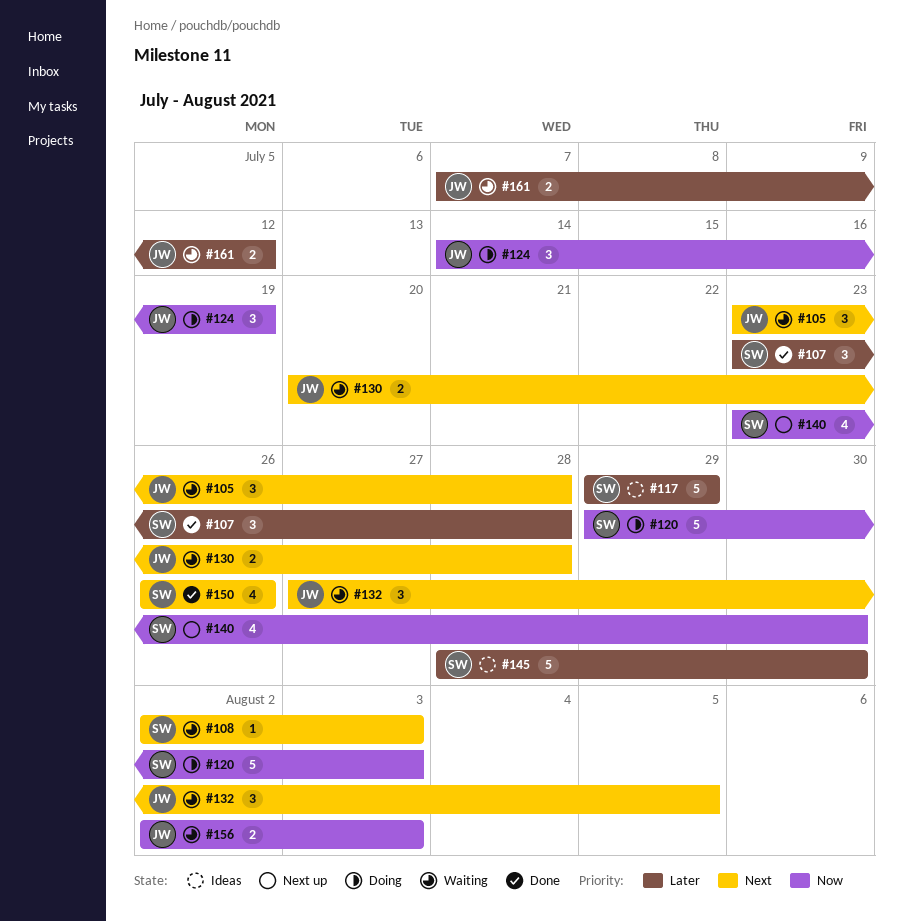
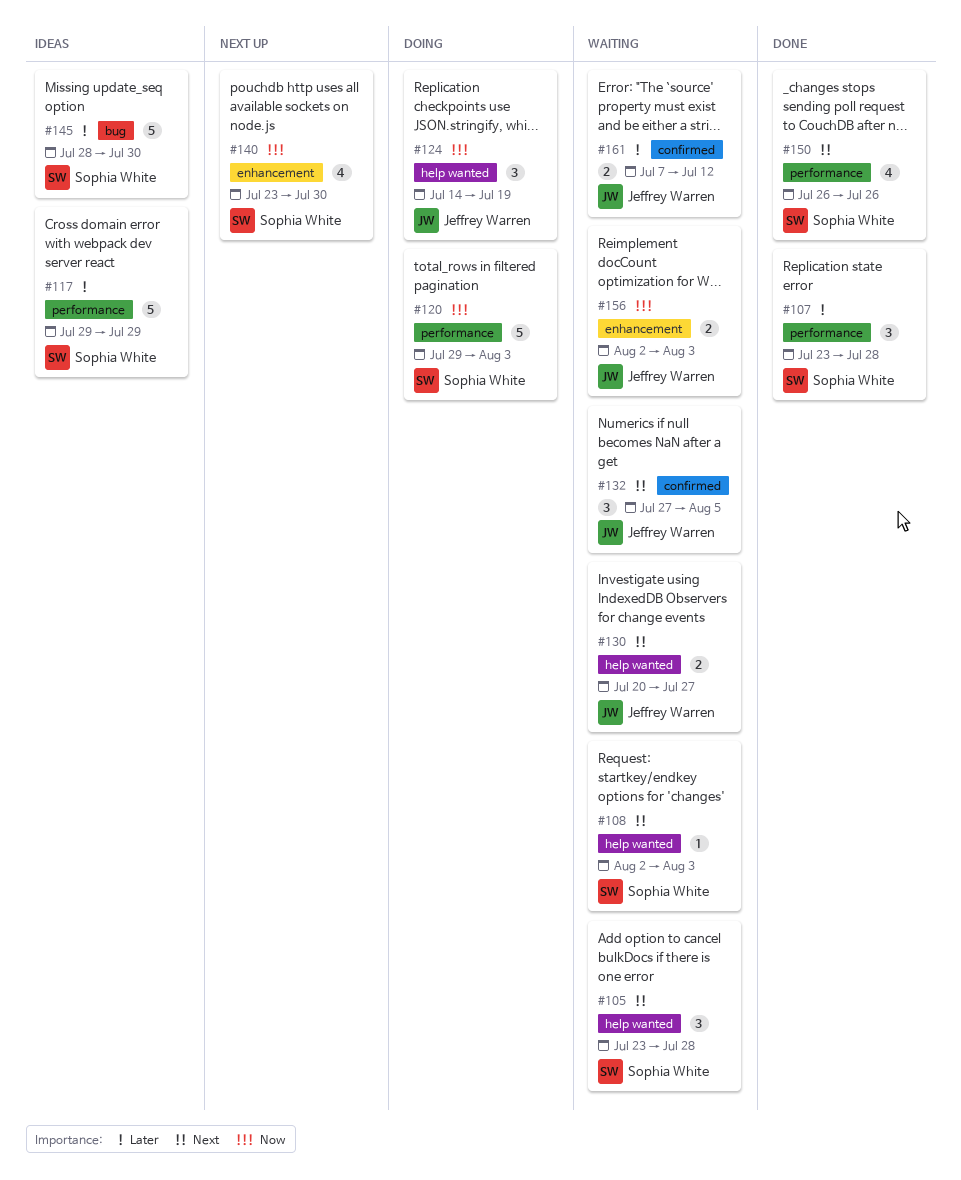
#105, owner: Jeffrey Warren -> Sophia White
#130, due: Jul 28 -> Jul 27

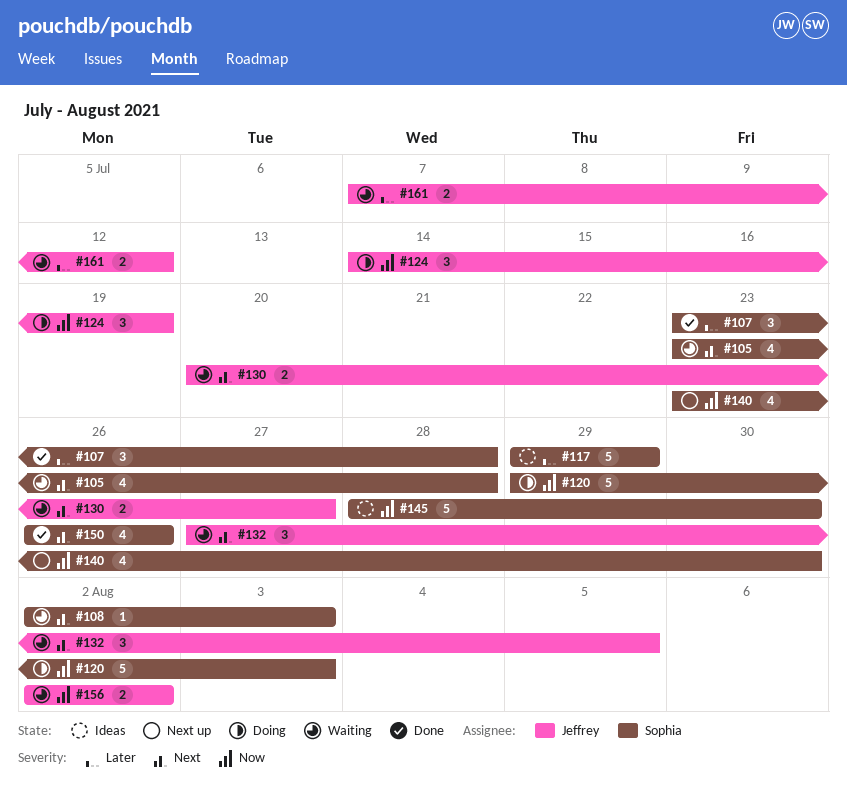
#105, estimate: 3 -> 4
#145, priority: Later -> Now
#156, due: Aug 3 -> Aug 2

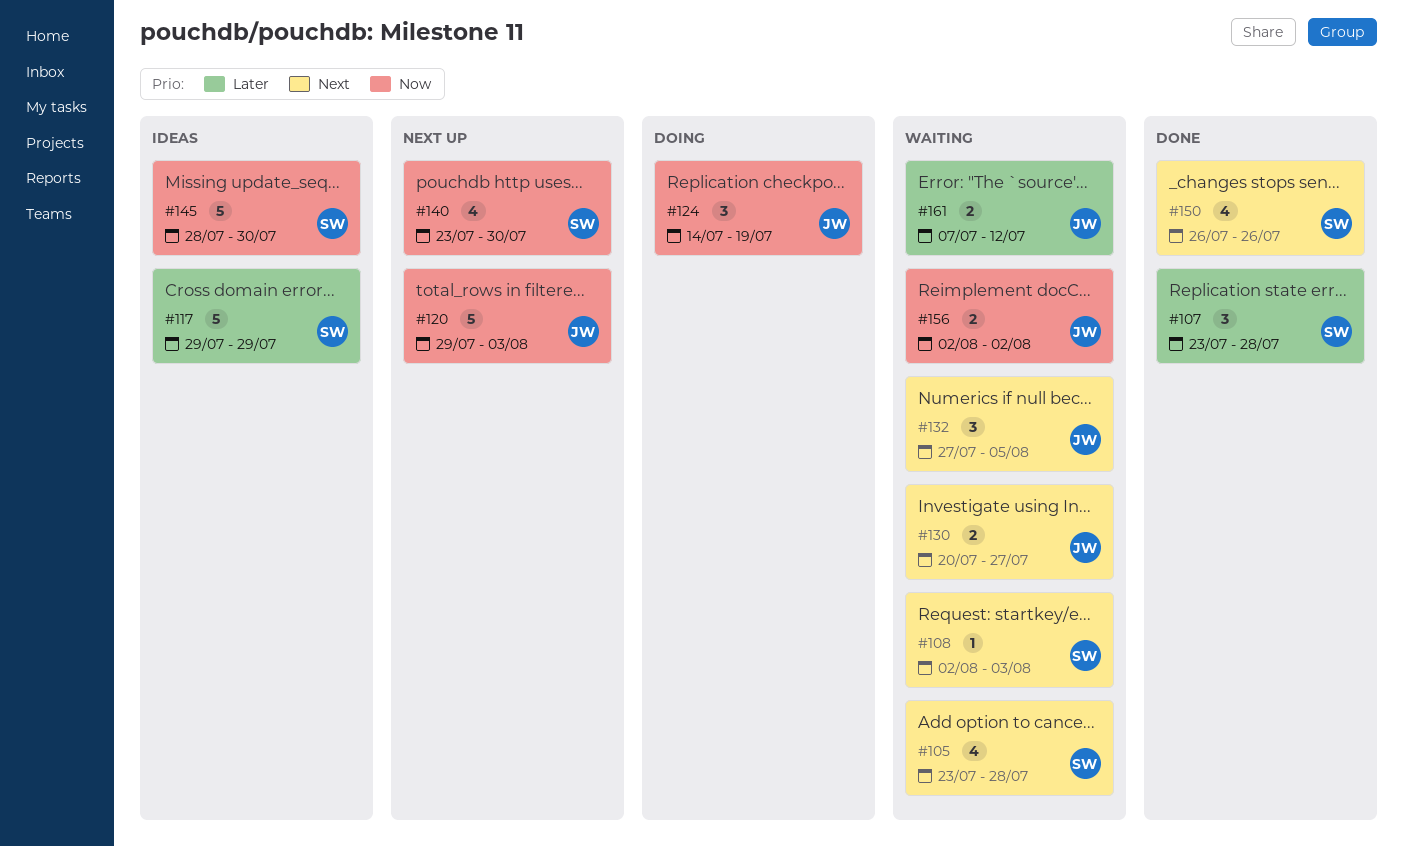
#120, status: Doing -> Next up
#120, owner: Sophia -> Jeffrey

